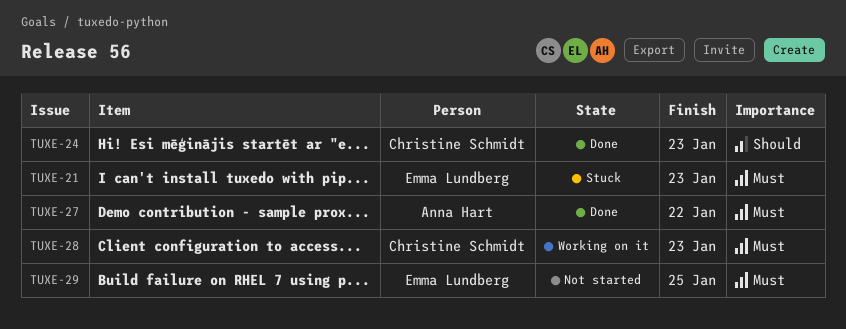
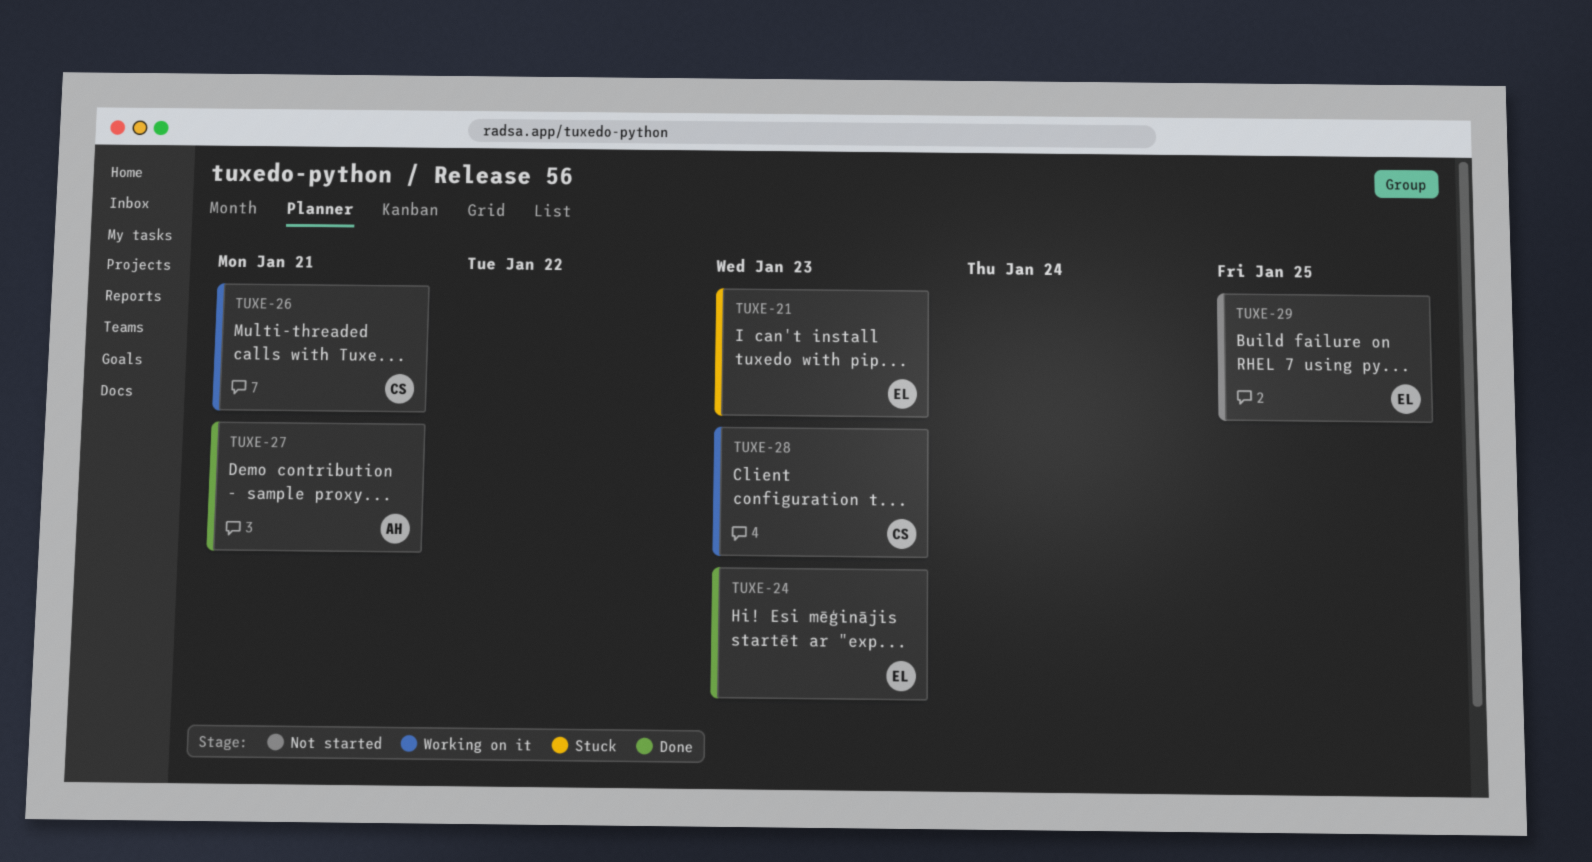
TUXE-24, owner: Christine Schmidt -> Emma Lundberg
TUXE-26: none -> present
TUXE-27, due: Jan 22 -> Jan 21

